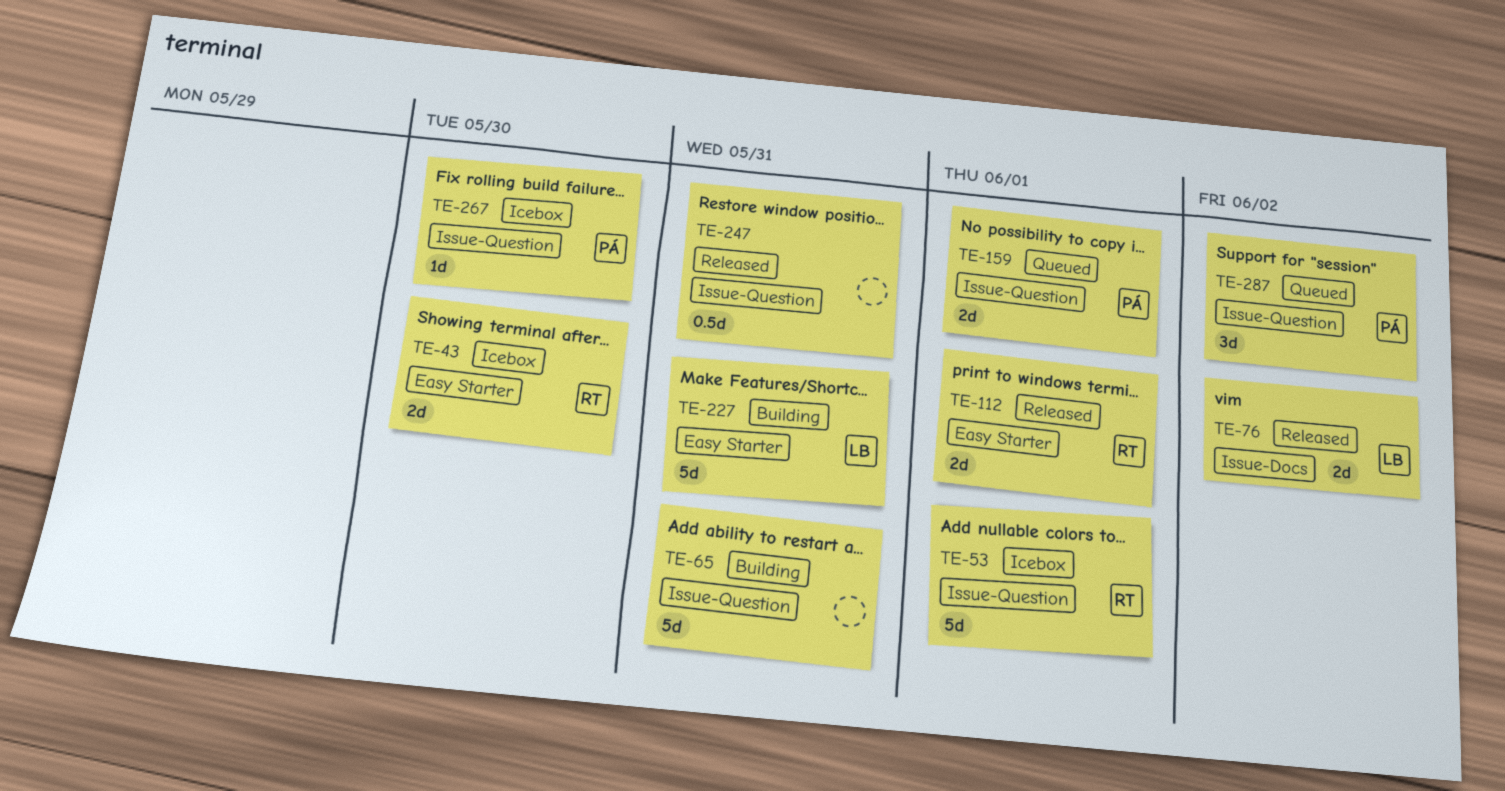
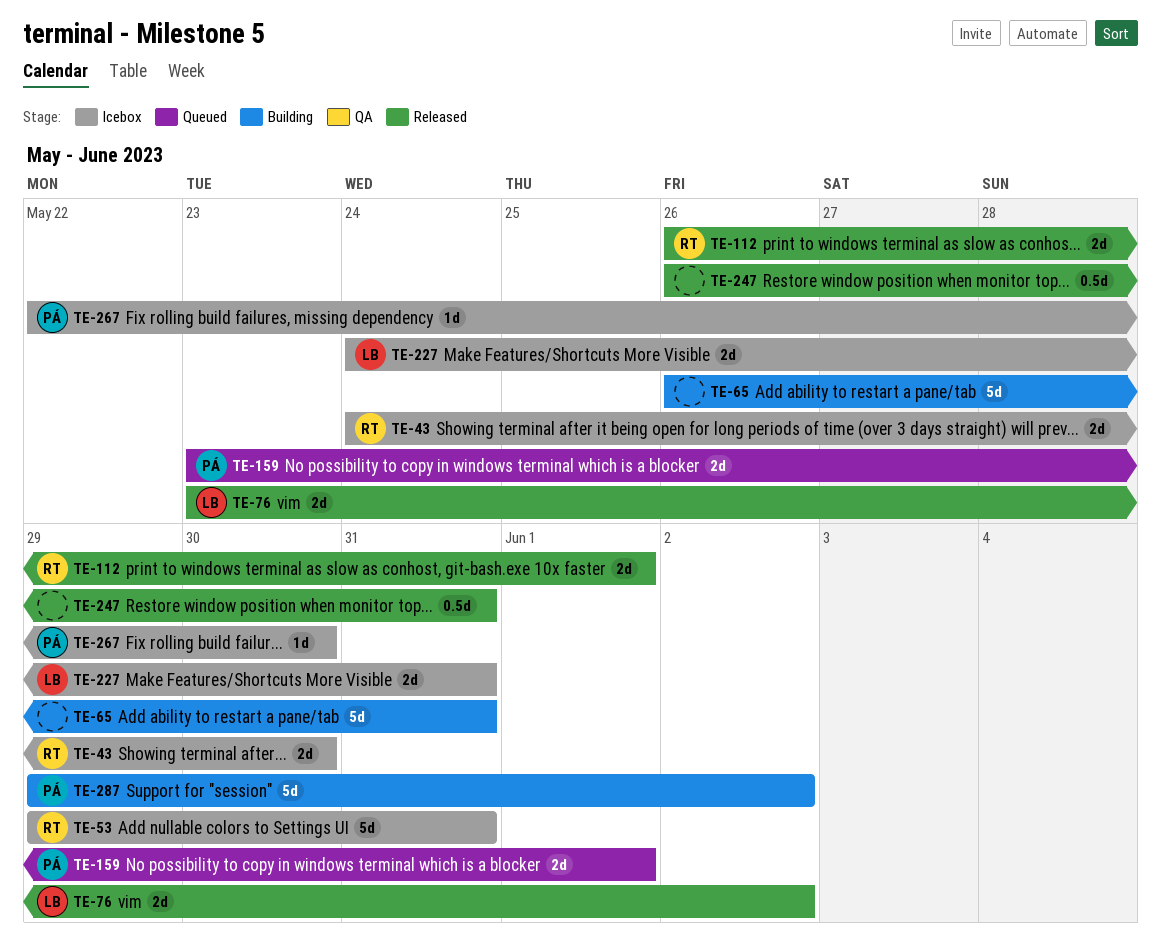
TE-53, due: Jun 1 -> May 31
TE-227, status: Building -> Icebox
TE-227, estimate: 5d -> 2d
TE-287, status: Queued -> Building
TE-287, estimate: 3d -> 5d

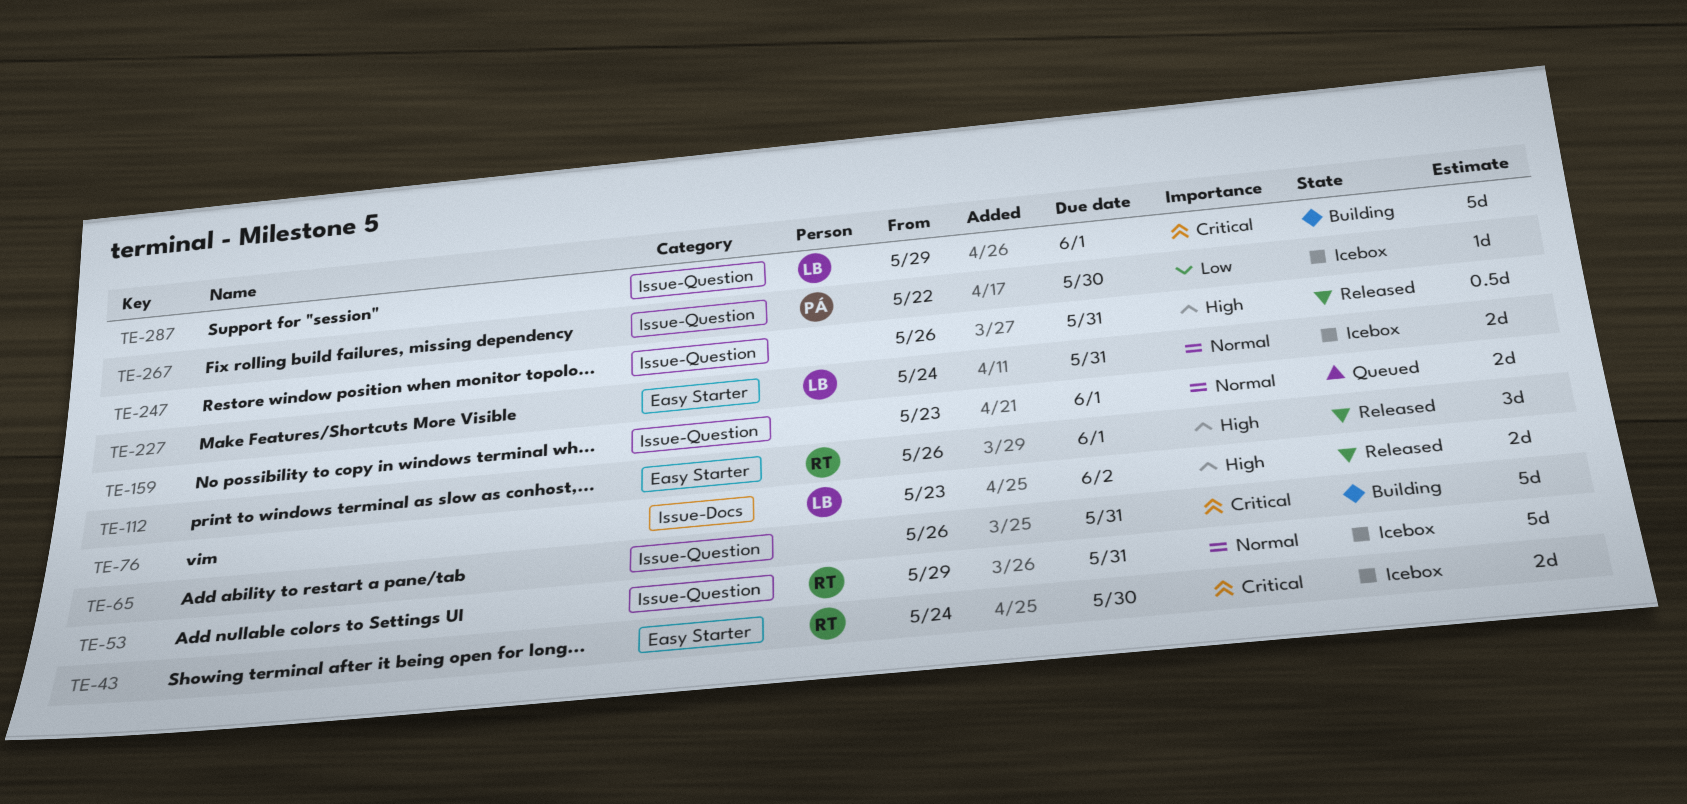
TE-112, estimate: 2d -> 3d
TE-159, owner: PÁ -> none
TE-287, owner: PÁ -> LB
TE-287, due: Jun 2 -> Jun 1

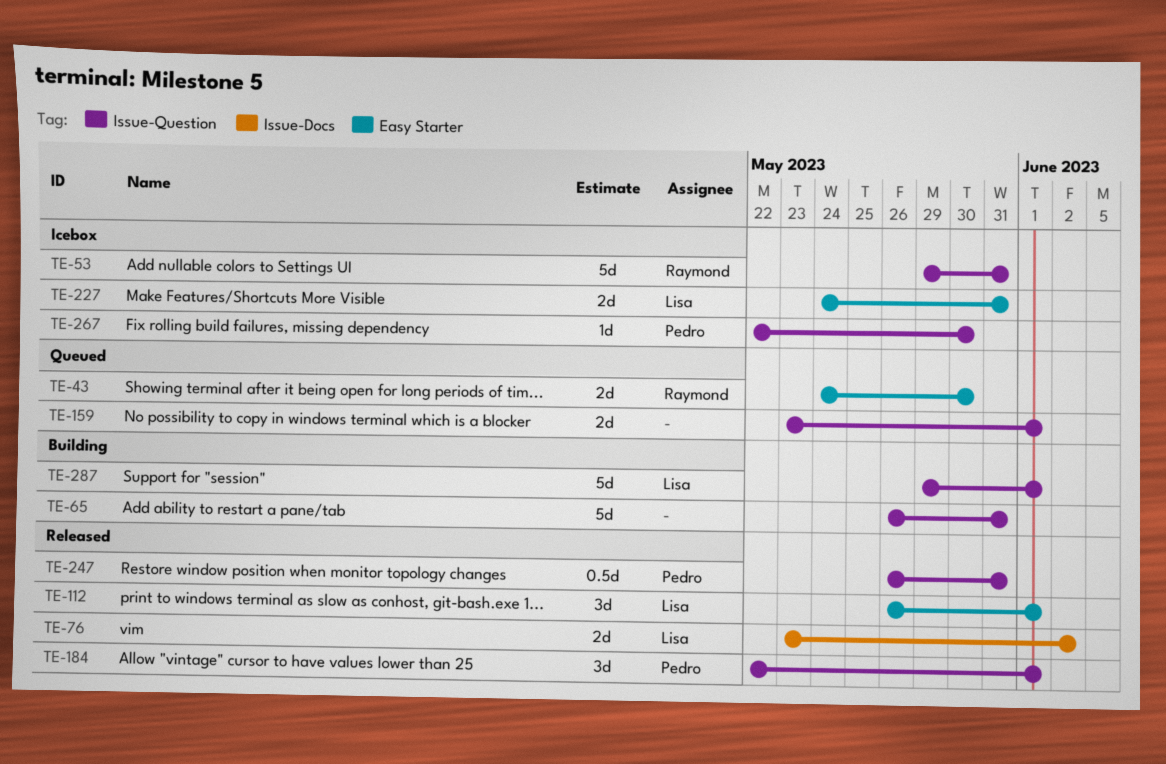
TE-43, status: Icebox -> Queued
TE-112, owner: Raymond -> Lisa
TE-184: none -> present
TE-247, owner: none -> Pedro

